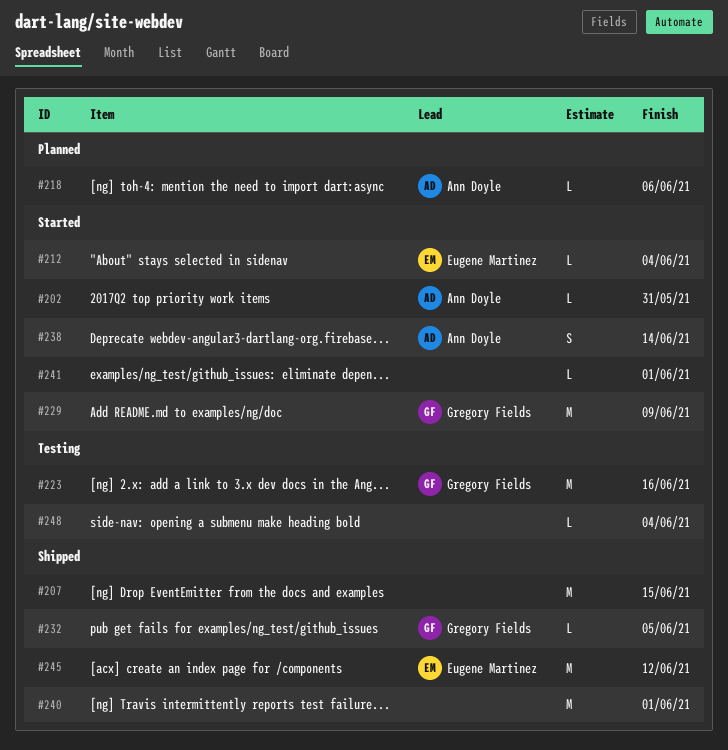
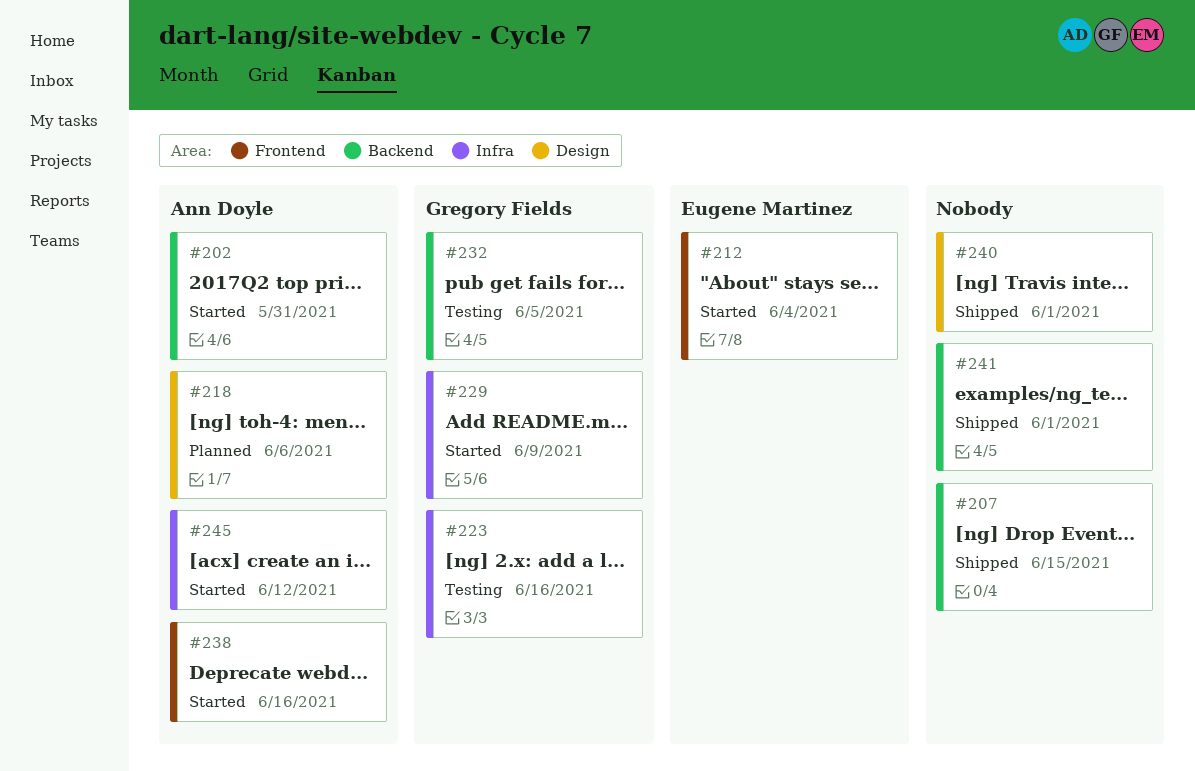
#232, status: Shipped -> Testing
#238, due: Jun 14 -> Jun 16
#241, status: Started -> Shipped
#245, status: Shipped -> Started
#245, owner: Eugene Martinez -> Ann Doyle
#248: present -> none

